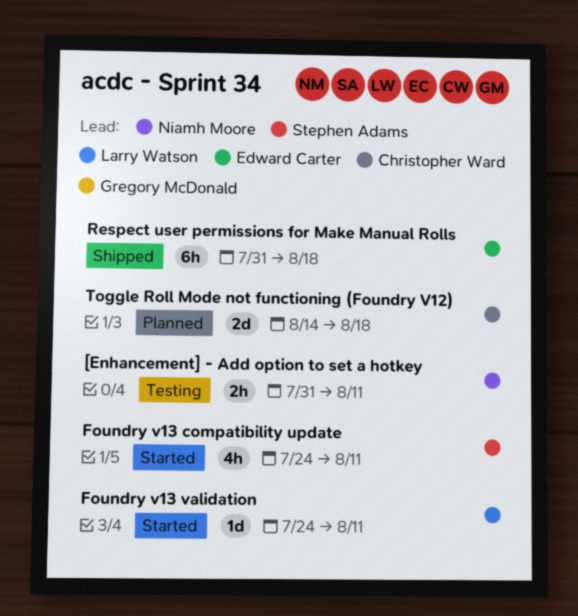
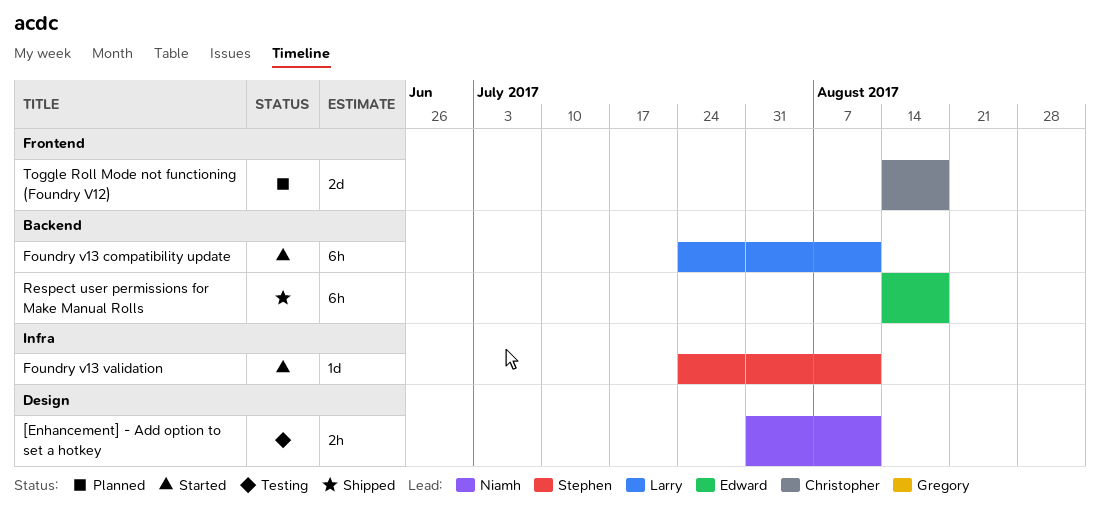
Foundry v13 compatibility update, owner: Stephen Adams -> Larry Watson
Foundry v13 compatibility update, estimate: 4h -> 6h
Foundry v13 validation, owner: Larry Watson -> Stephen Adams
Respect user permissions for Make Manual Rolls, start: Jul 31 -> Aug 14

